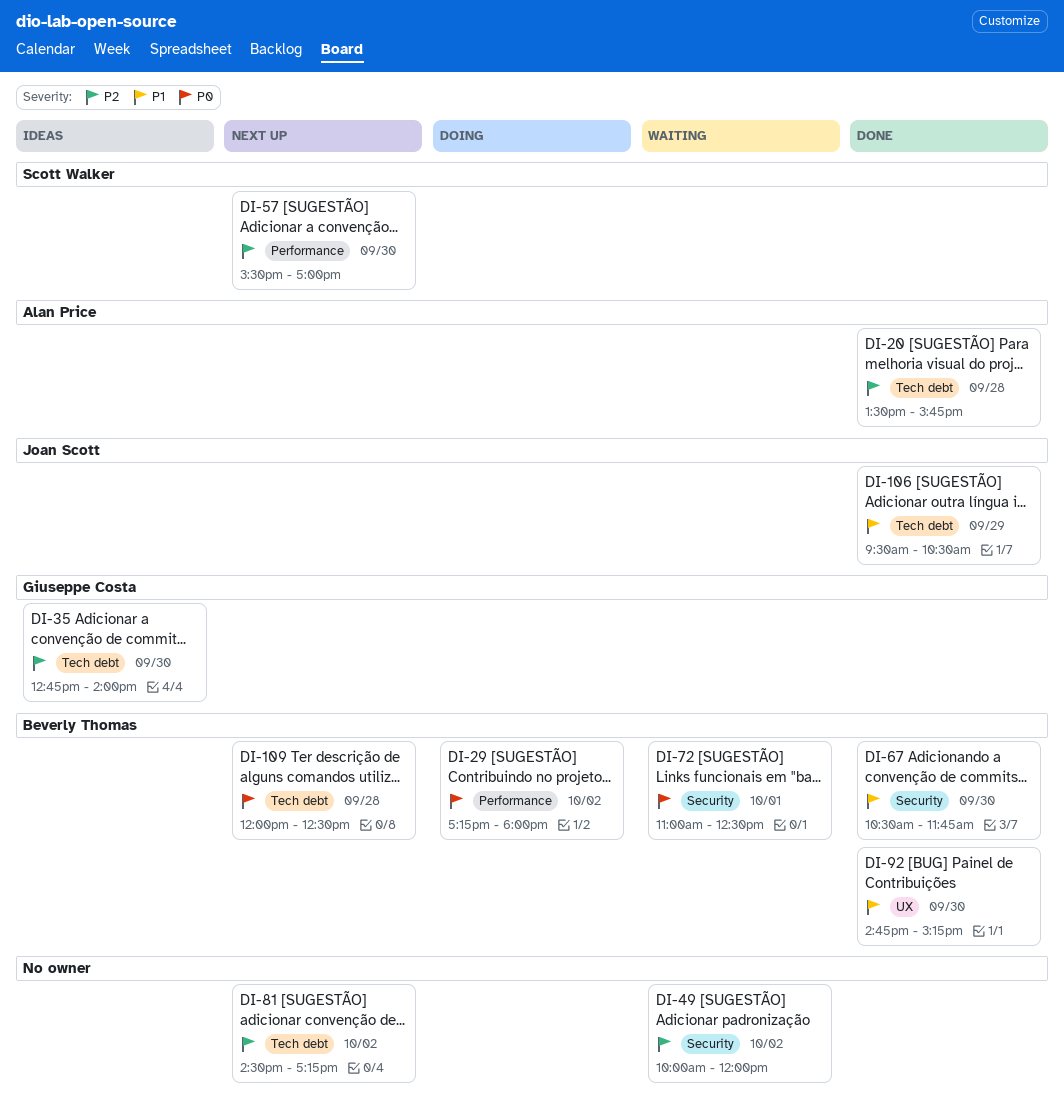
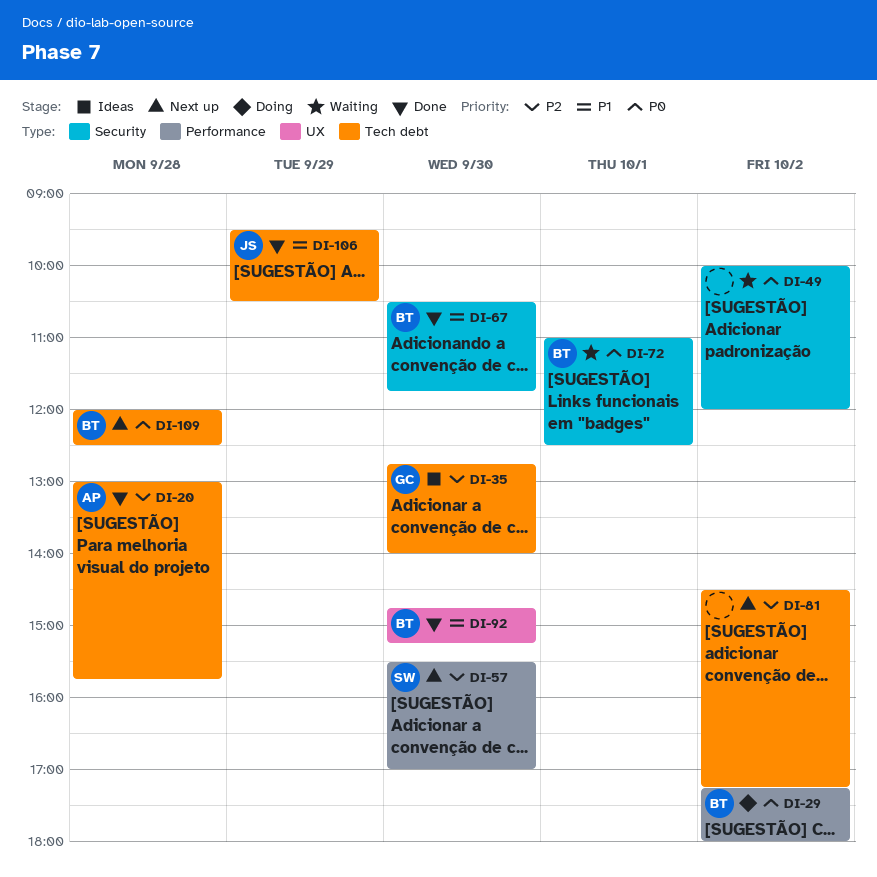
DI-20, begins: 13:30 -> 13:00
DI-49, priority: P2 -> P0

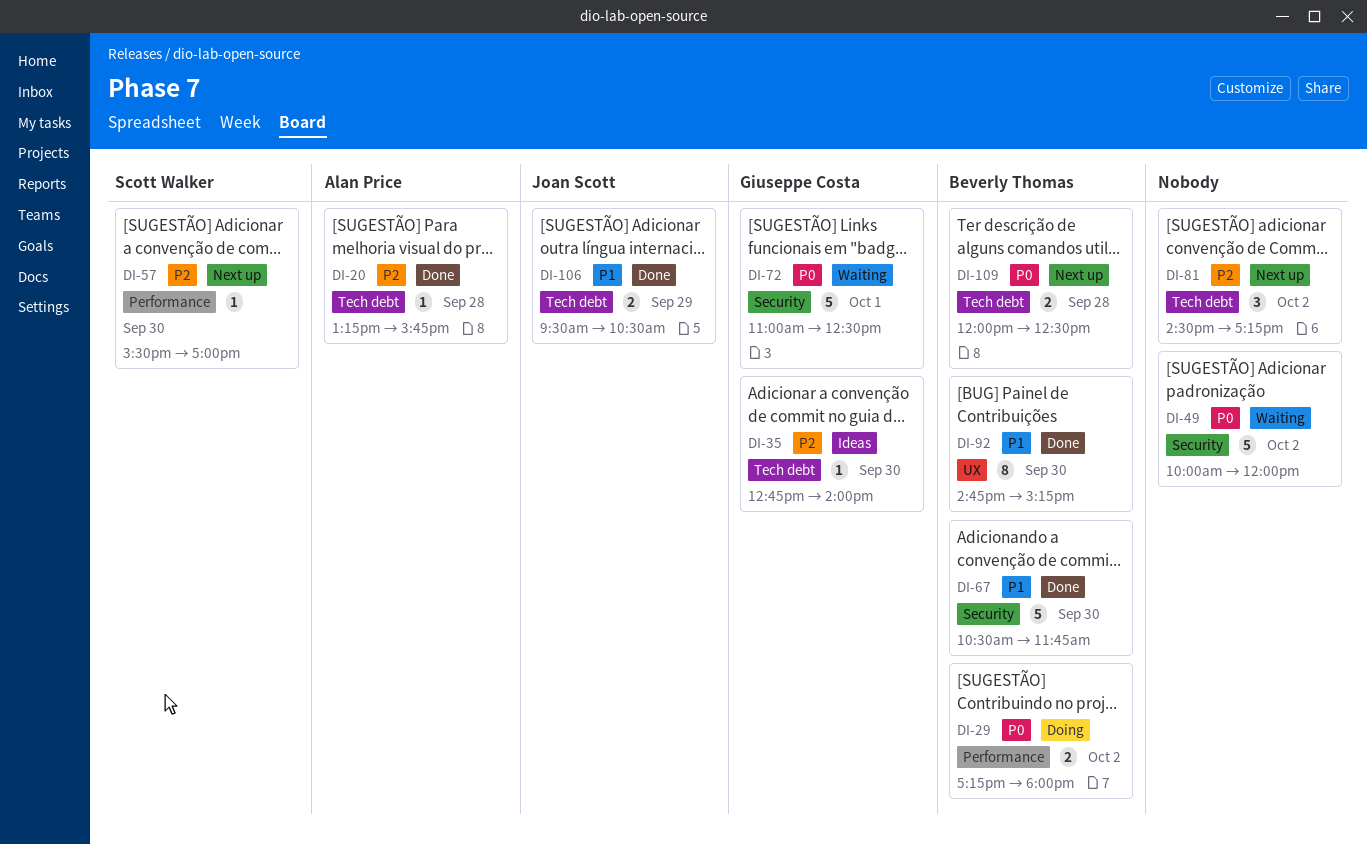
DI-20, begins: 13:00 -> 13:15
DI-72, owner: Beverly Thomas -> Giuseppe Costa

